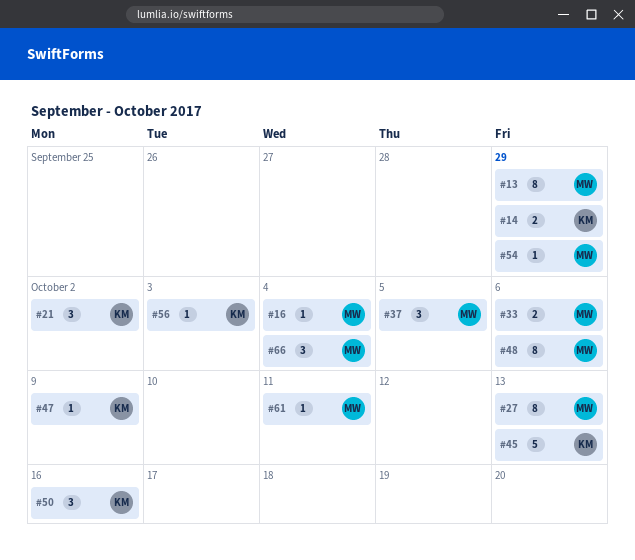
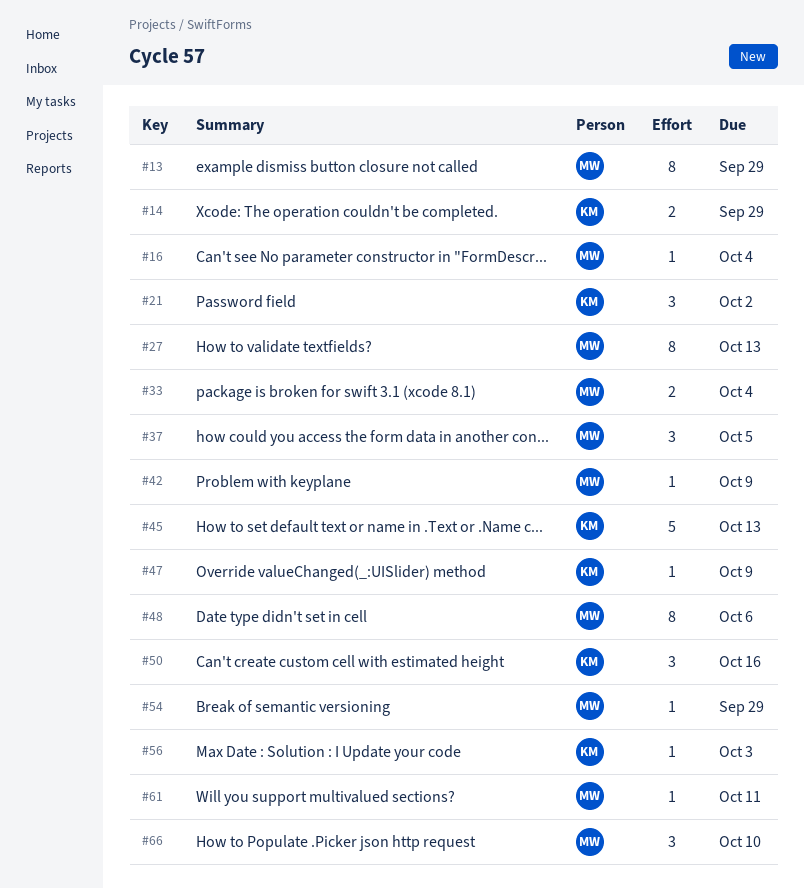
#33, due: Oct 6 -> Oct 4
#42: none -> present
#66, due: Oct 4 -> Oct 10

